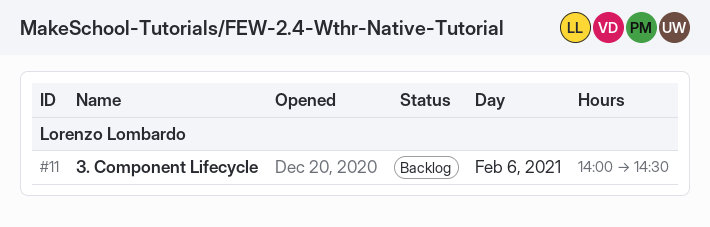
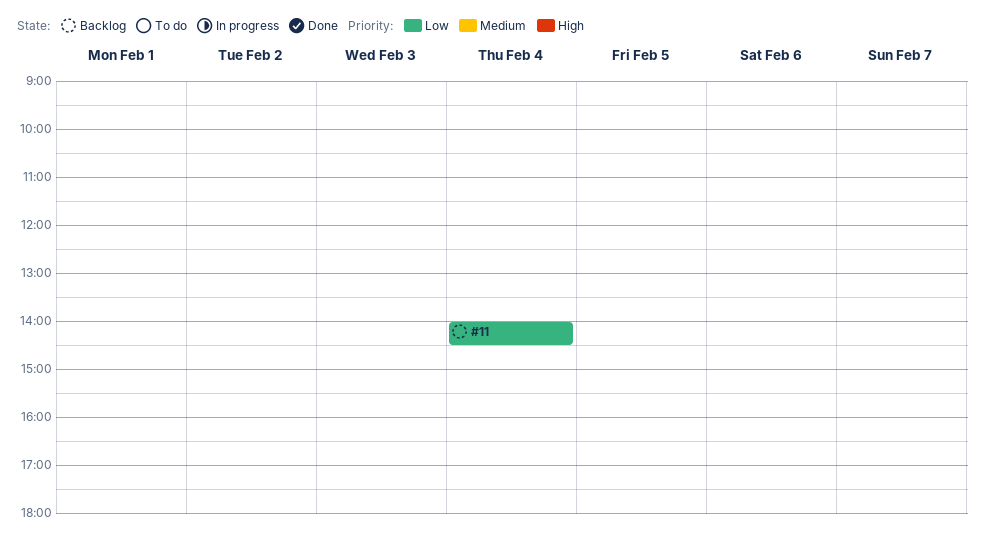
#11, day: Feb 6 -> Feb 4

